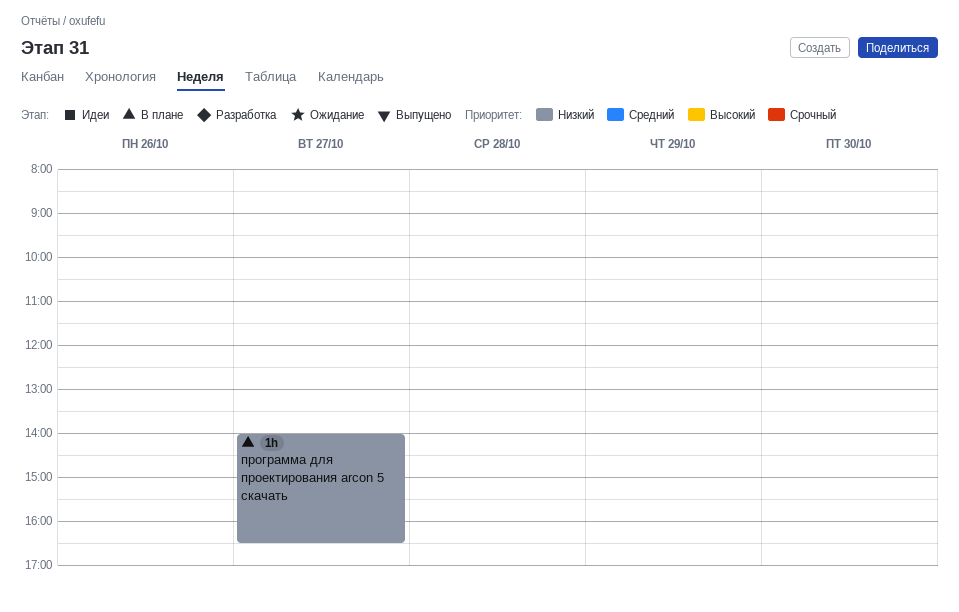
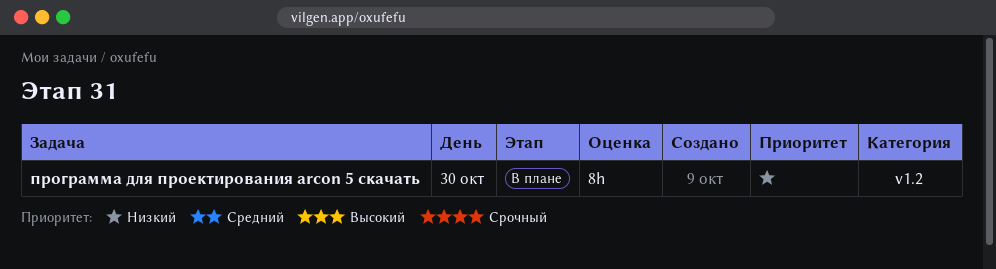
программа для проектирования arcon 5 скачать, estimate: 1h -> 8h
программа для проектирования arcon 5 скачать, day: Oct 27 -> Oct 30

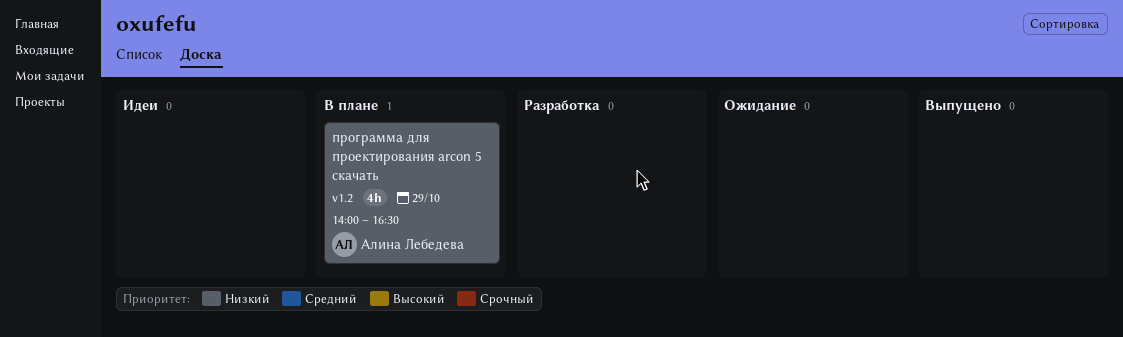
программа для проектирования arcon 5 скачать, estimate: 8h -> 4h
программа для проектирования arcon 5 скачать, day: Oct 30 -> Oct 29

